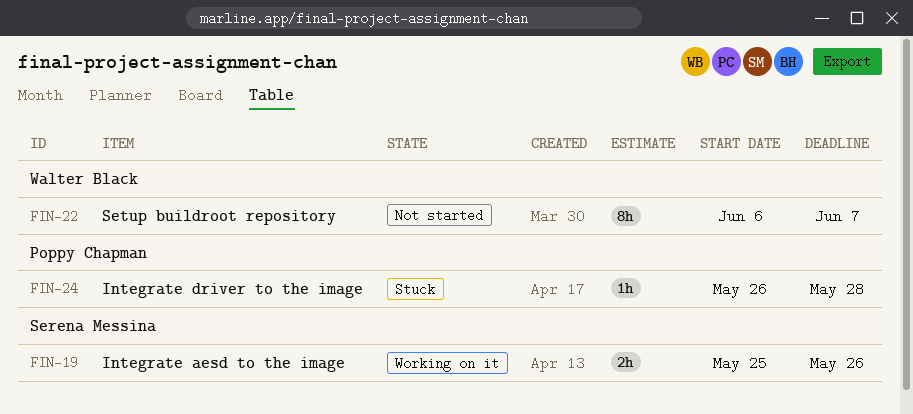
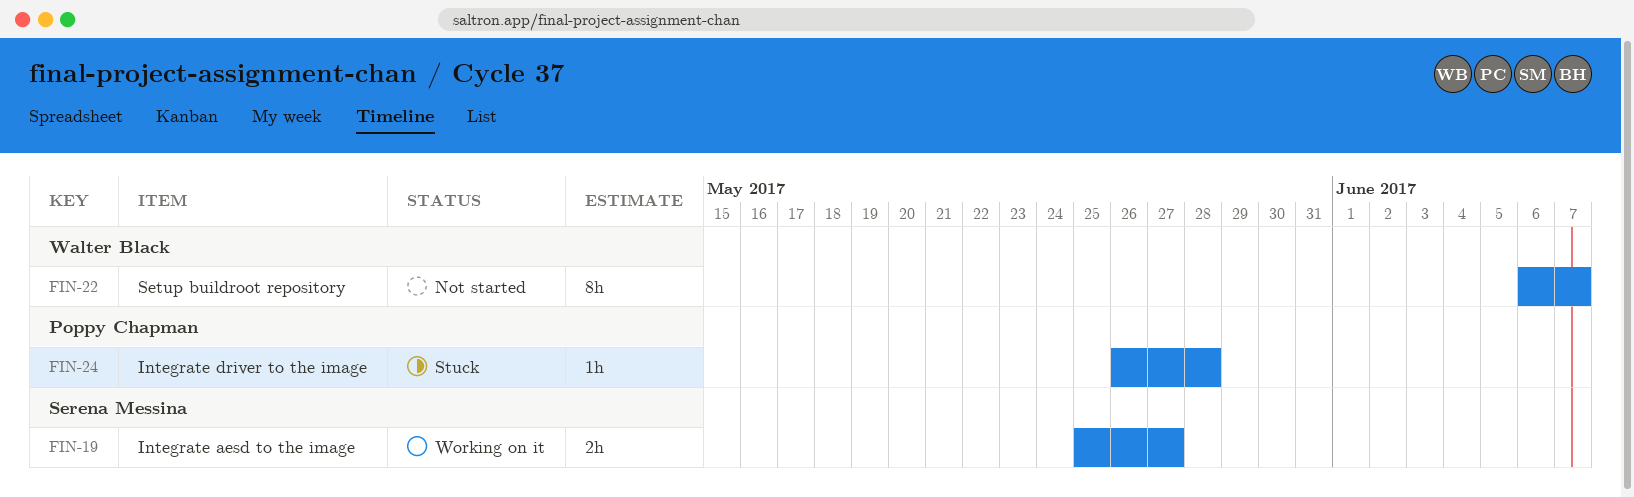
FIN-19, due: May 26 -> May 27

